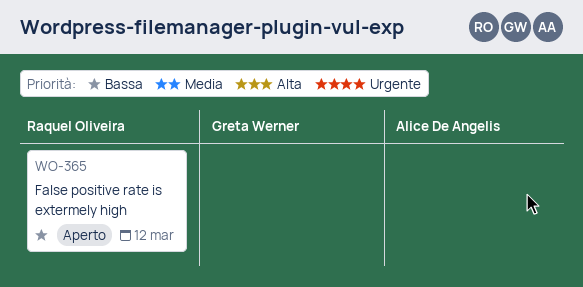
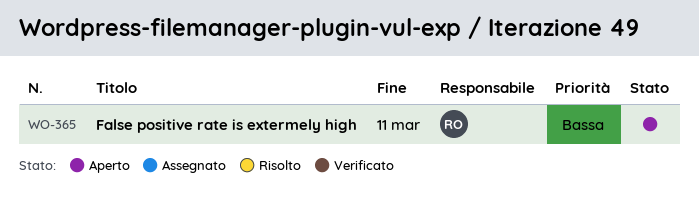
WO-365, due: Mar 12 -> Mar 11

